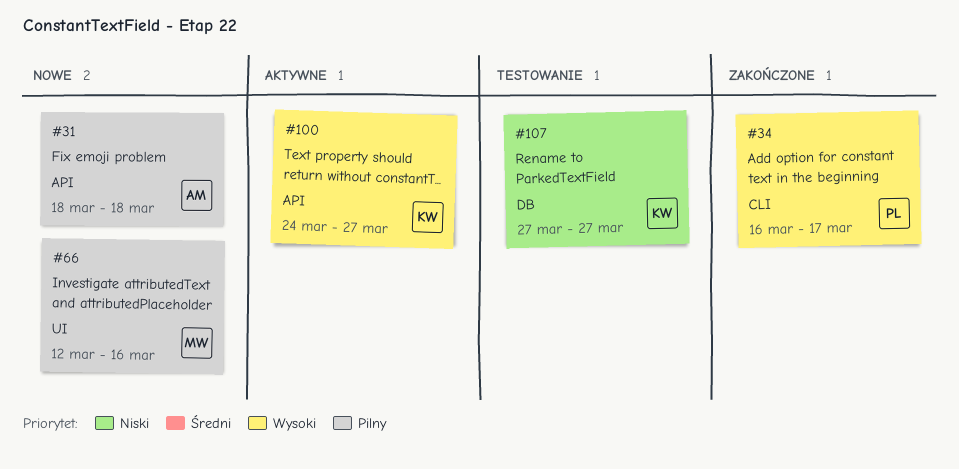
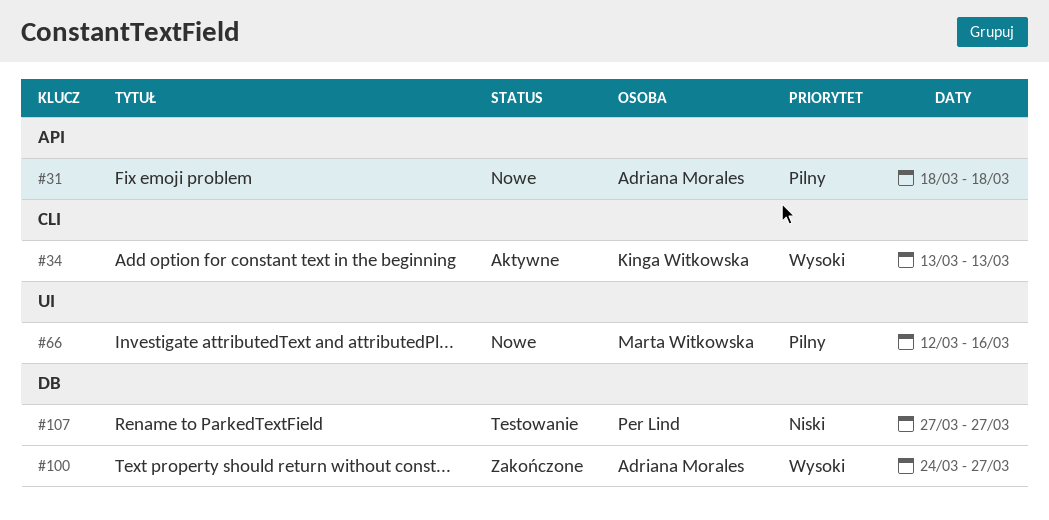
#34, status: Zakończone -> Aktywne
#34, owner: Per Lind -> Kinga Witkowska
#34, start: Mar 16 -> Mar 13
#34, due: Mar 17 -> Mar 13
#100, status: Aktywne -> Zakończone
#100, owner: Kinga Witkowska -> Adriana Morales
#100, label: API -> DB
#107, owner: Kinga Witkowska -> Per Lind

